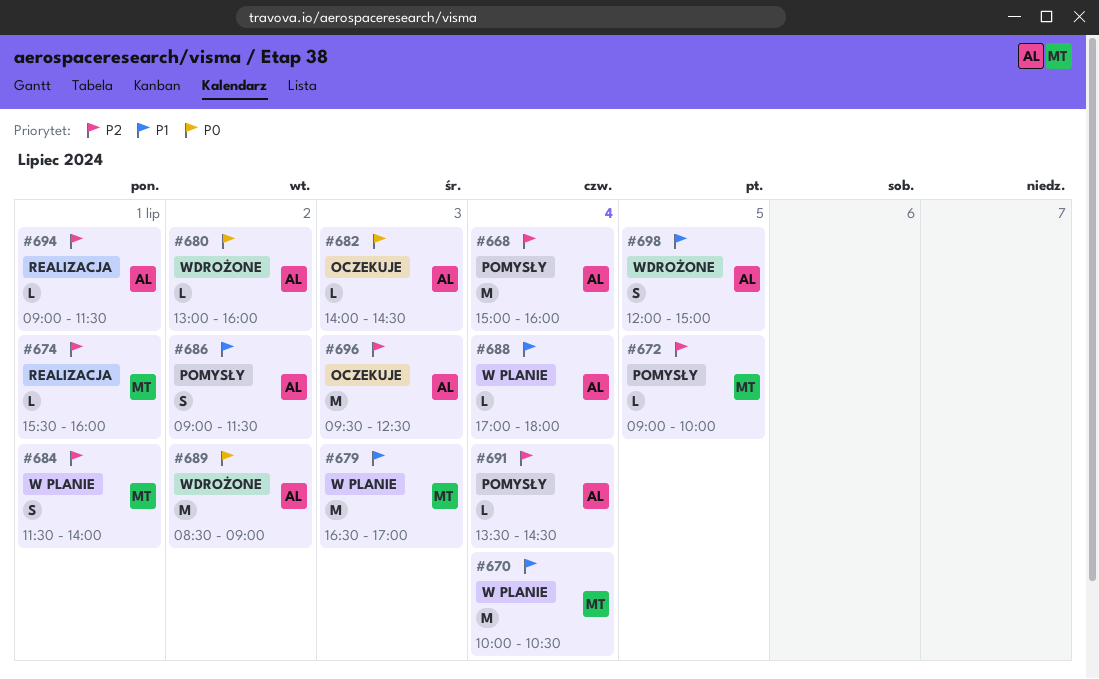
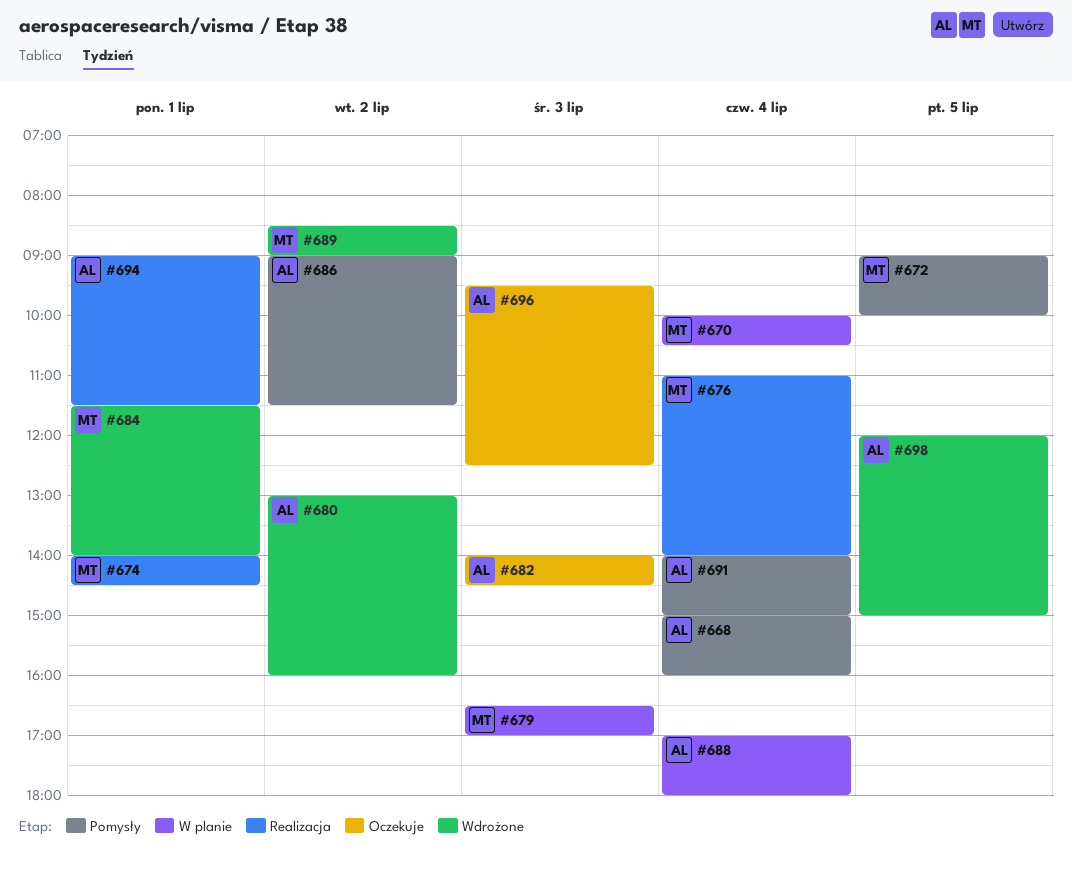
#674, begins: 15:30 -> 14:00
#674, ends: 16:00 -> 14:30
#676: none -> present
#684, status: W planie -> Wdrożone
#689, owner: AL -> MT
#691, begins: 13:30 -> 14:00
#691, ends: 14:30 -> 15:00

